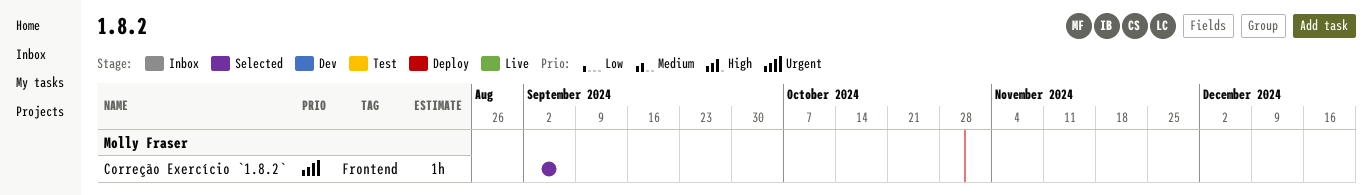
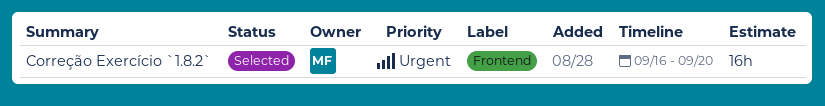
Correção Exercício `1.8.2`, estimate: 1h -> 16h
Correção Exercício `1.8.2`, start: Sep 2 -> Sep 16
Correção Exercício `1.8.2`, due: Sep 6 -> Sep 20

